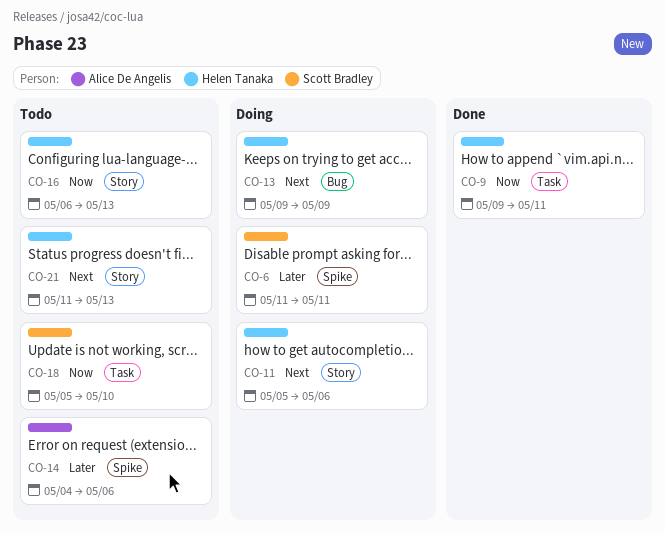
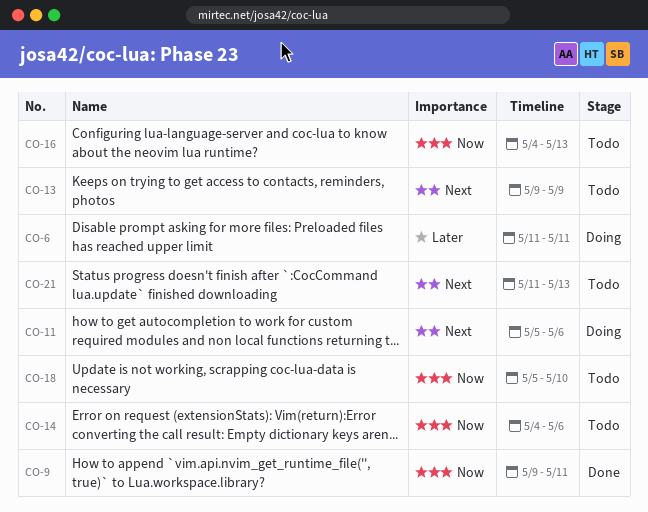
CO-13, status: Doing -> Todo
CO-14, priority: Later -> Now
CO-16, start: May 6 -> May 4

